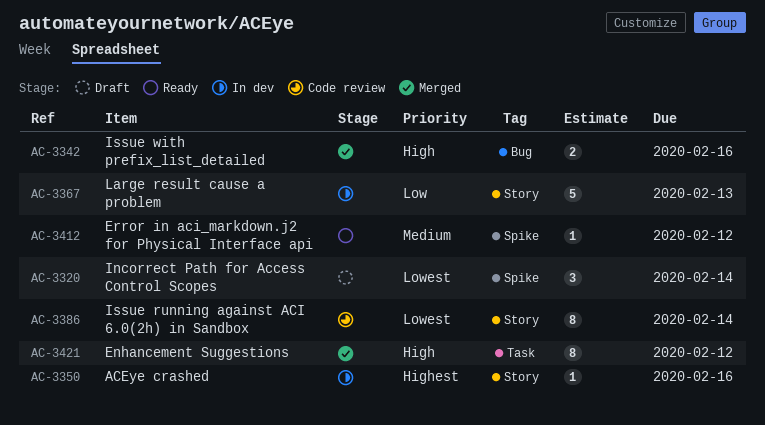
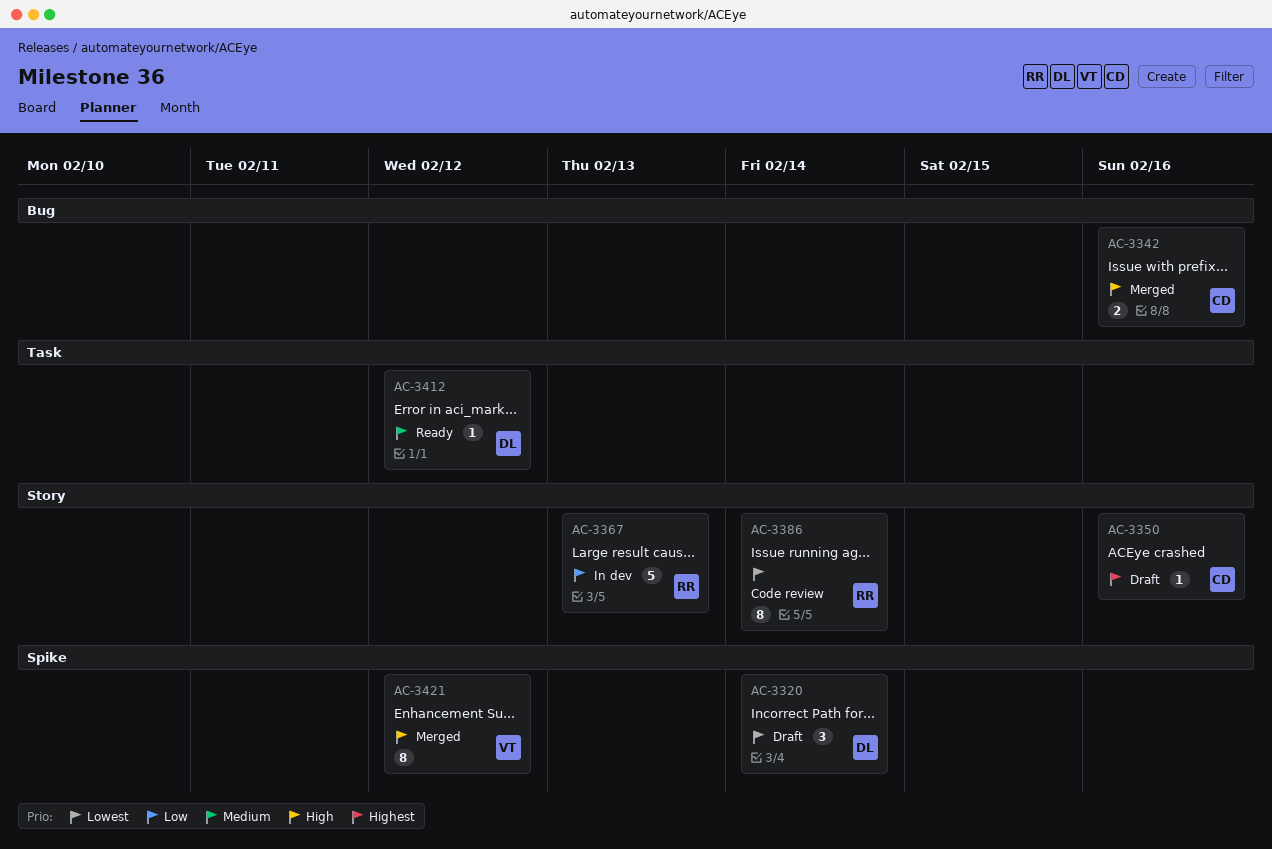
AC-3350, status: In dev -> Draft
AC-3412, label: Spike -> Task
AC-3421, label: Task -> Spike

